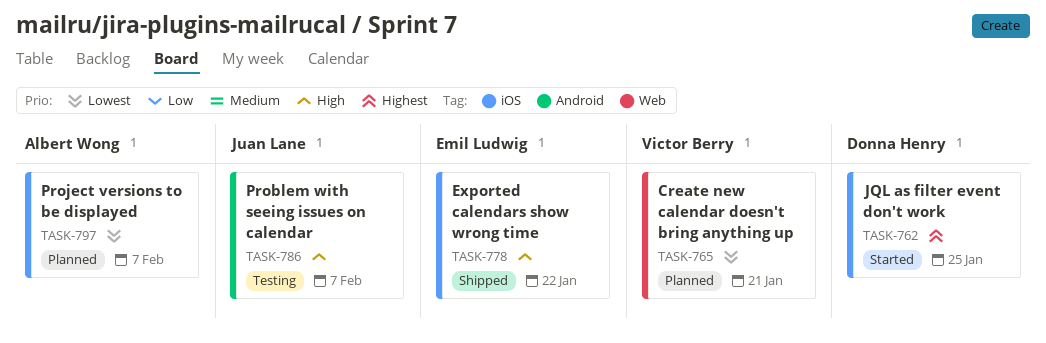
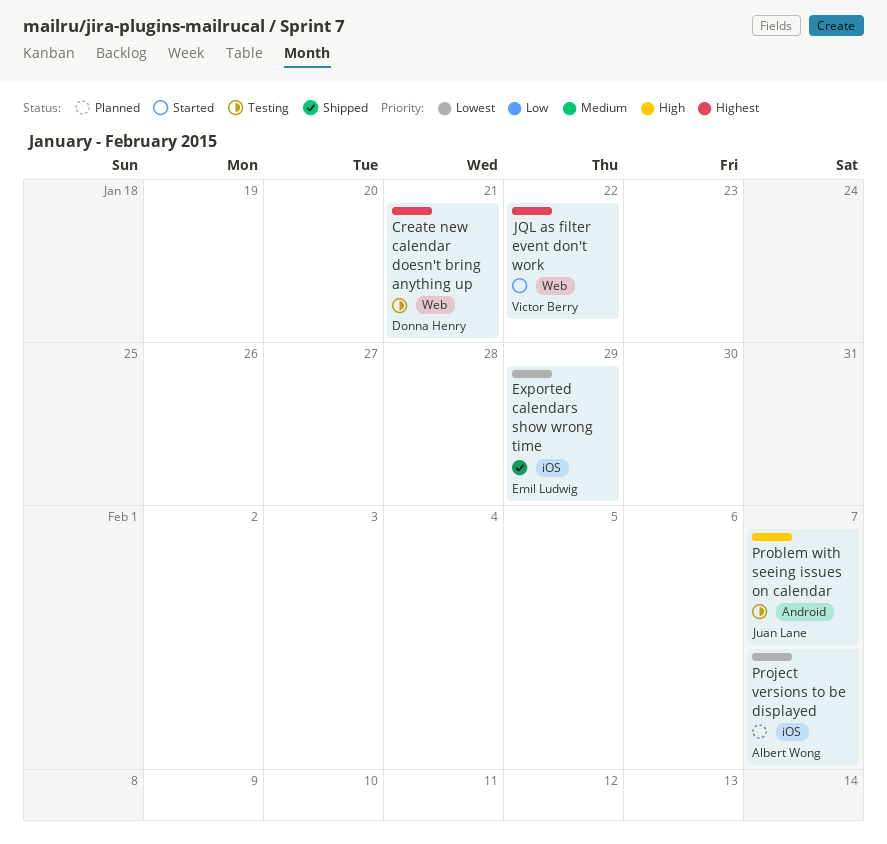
Create new calendar doesn't bring anything up, status: Planned -> Testing
Create new calendar doesn't bring anything up, owner: Victor Berry -> Donna Henry
Create new calendar doesn't bring anything up, priority: Lowest -> Highest
Exported calendars show wrong time, priority: High -> Lowest
Exported calendars show wrong time, due: Jan 22 -> Jan 29
JQL as filter event don't work, owner: Donna Henry -> Victor Berry
JQL as filter event don't work, label: iOS -> Web
JQL as filter event don't work, due: Jan 25 -> Jan 22

